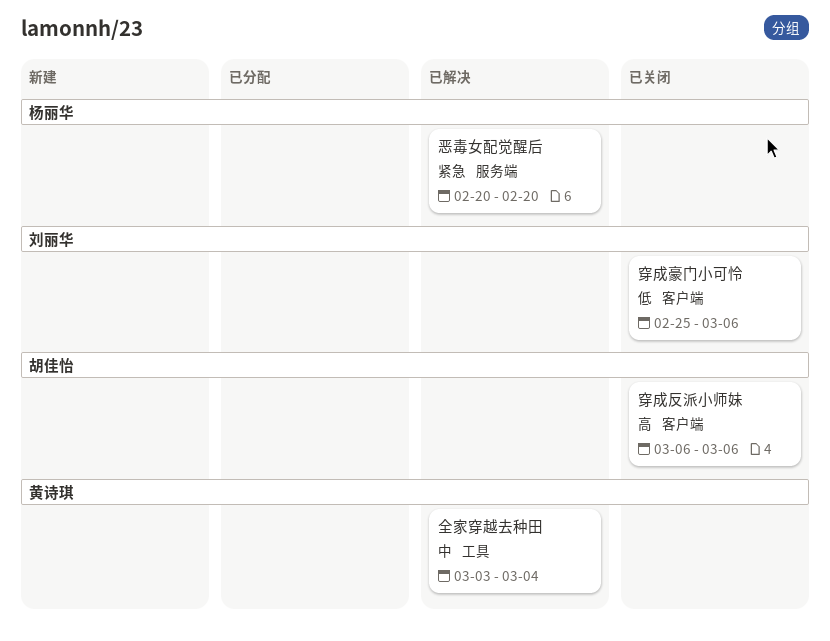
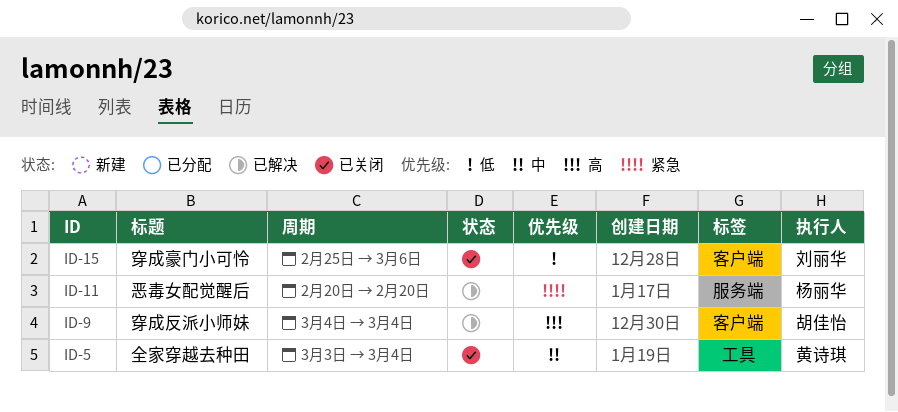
全家穿越去种田, status: 已解决 -> 已关闭
穿成反派小师妹, status: 已关闭 -> 已解决
穿成反派小师妹, start: Mar 6 -> Mar 4
穿成反派小师妹, due: Mar 6 -> Mar 4

